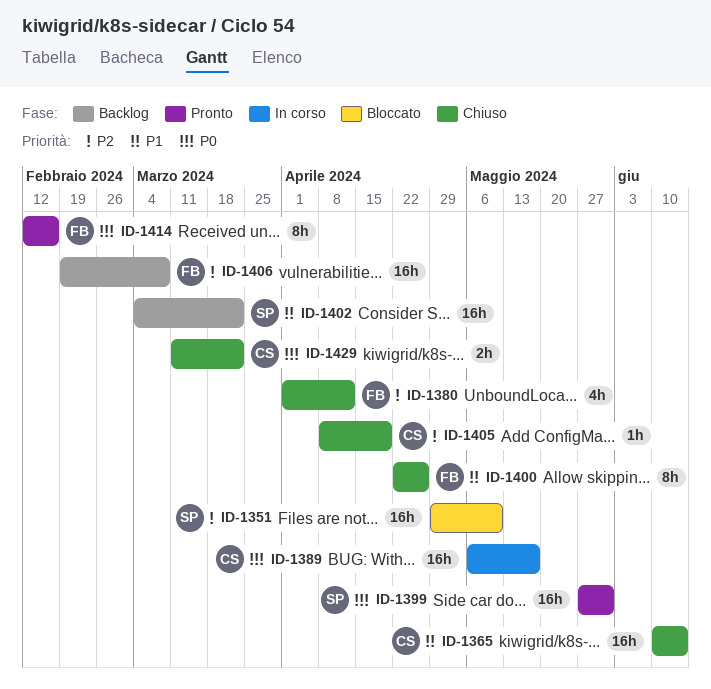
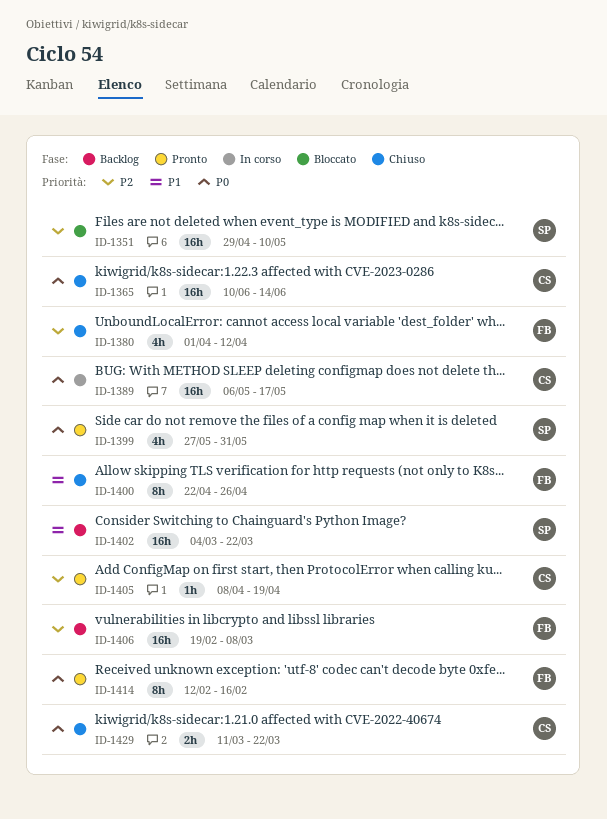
ID-1365, priority: P1 -> P0
ID-1399, estimate: 16h -> 4h
ID-1405, status: Chiuso -> Pronto

